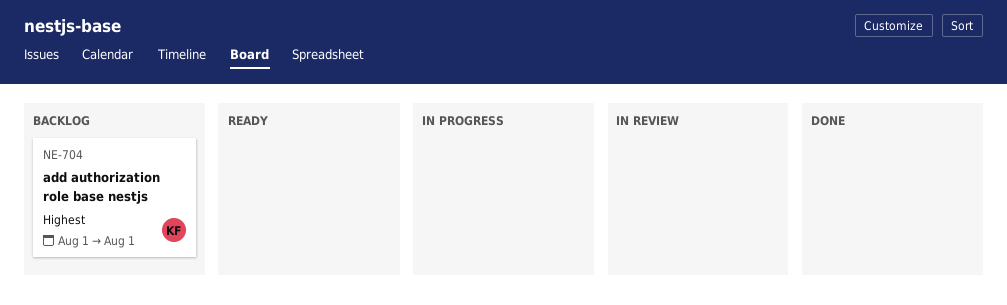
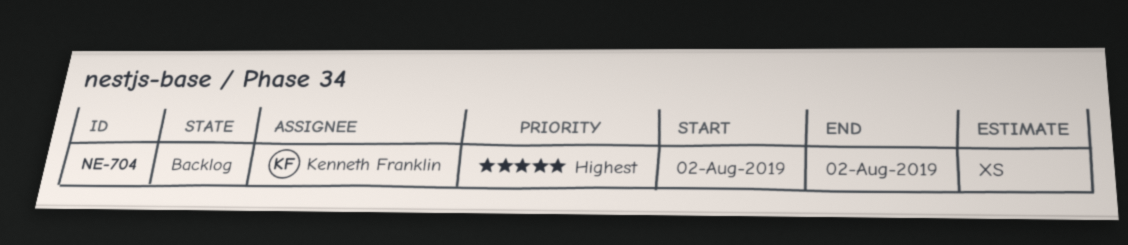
NE-704, start: Aug 1 -> Aug 2
NE-704, due: Aug 1 -> Aug 2

